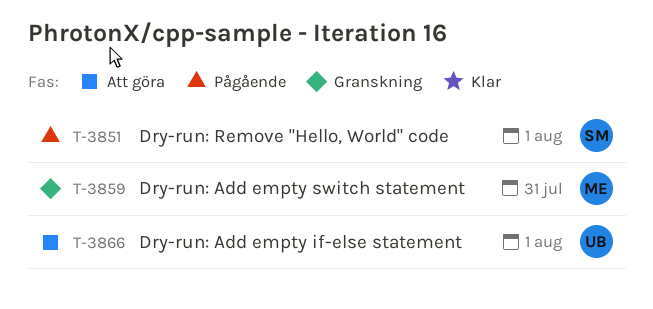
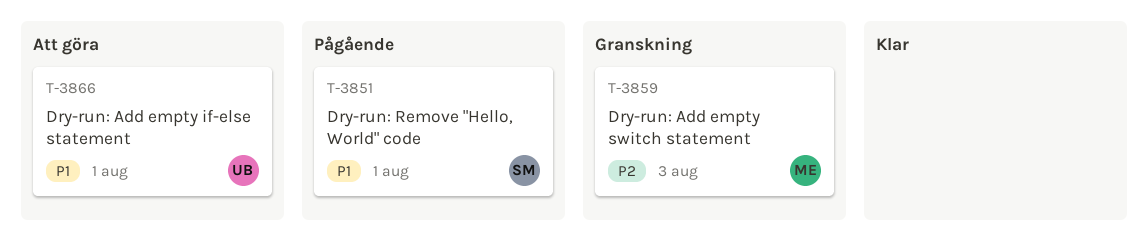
T-3859, due: Jul 31 -> Aug 3

